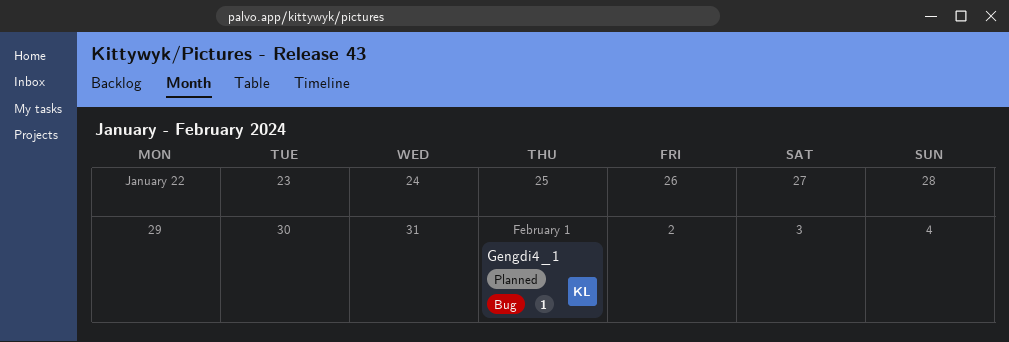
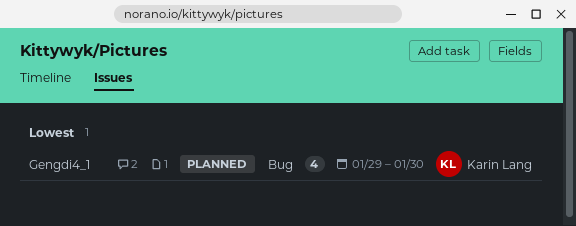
Gengdi4_1, estimate: 1 -> 4
Gengdi4_1, due: Feb 1 -> Jan 30

